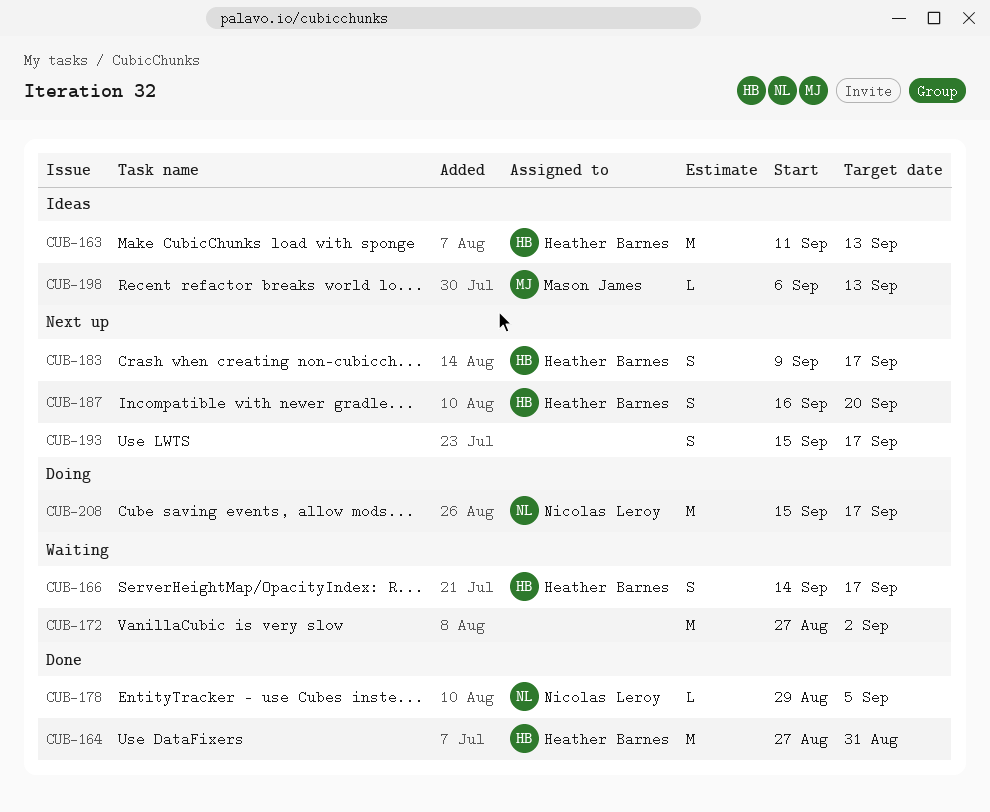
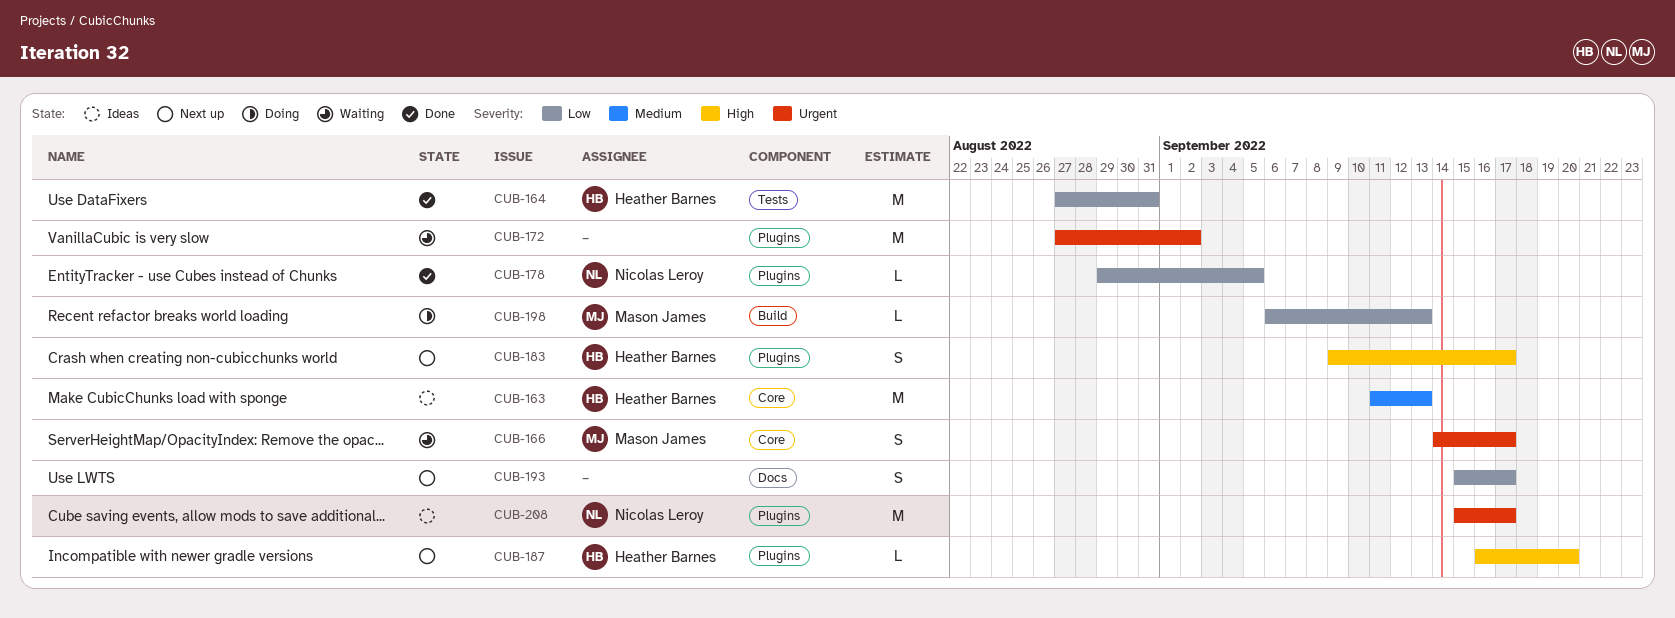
CUB-166, owner: Heather Barnes -> Mason James
CUB-187, estimate: S -> L
CUB-198, status: Ideas -> Doing
CUB-208, status: Doing -> Ideas

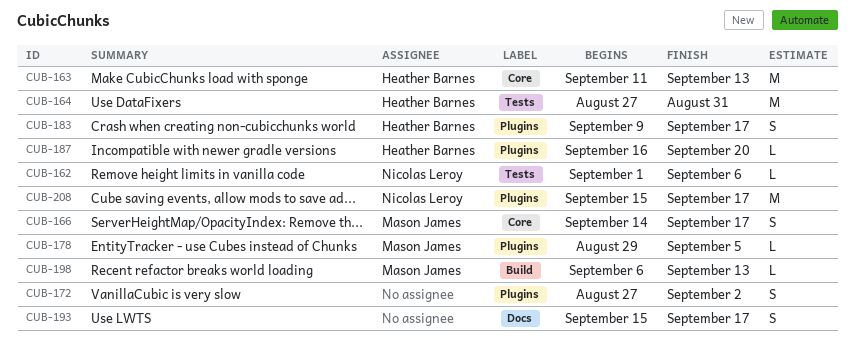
CUB-162: none -> present
CUB-172, estimate: M -> S
CUB-178, owner: Nicolas Leroy -> Mason James

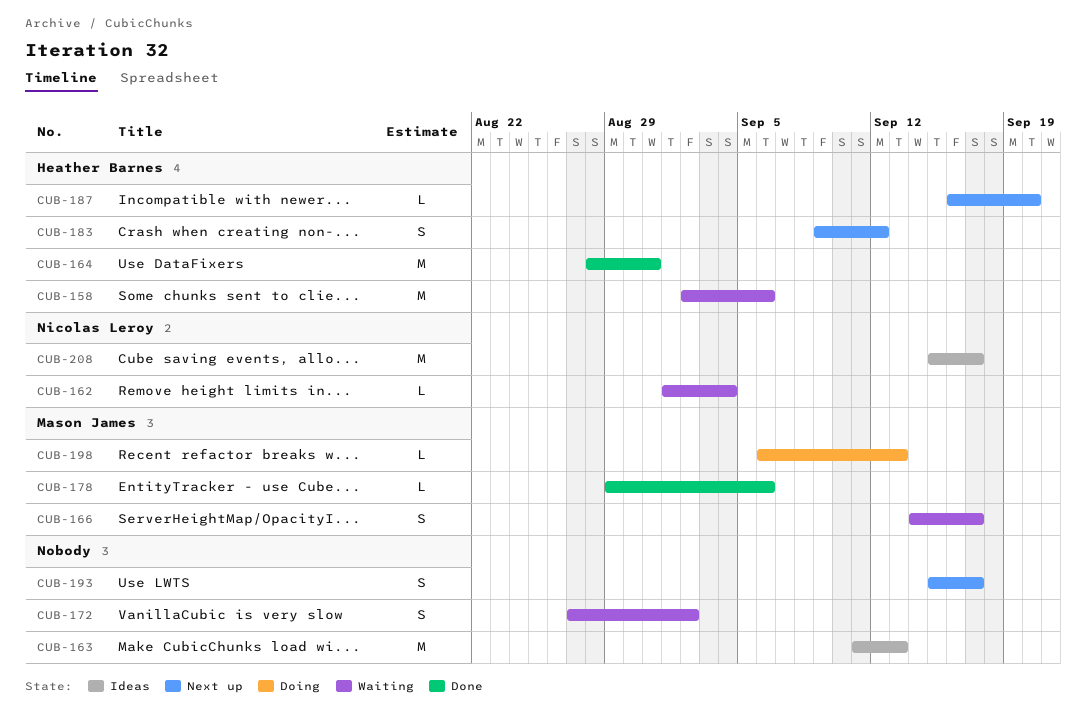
CUB-158: none -> present
CUB-162, due: Sep 6 -> Sep 4
CUB-163, owner: Heather Barnes -> none
CUB-164, start: Aug 27 -> Aug 28
CUB-178, due: Sep 5 -> Sep 6
CUB-183, due: Sep 17 -> Sep 12

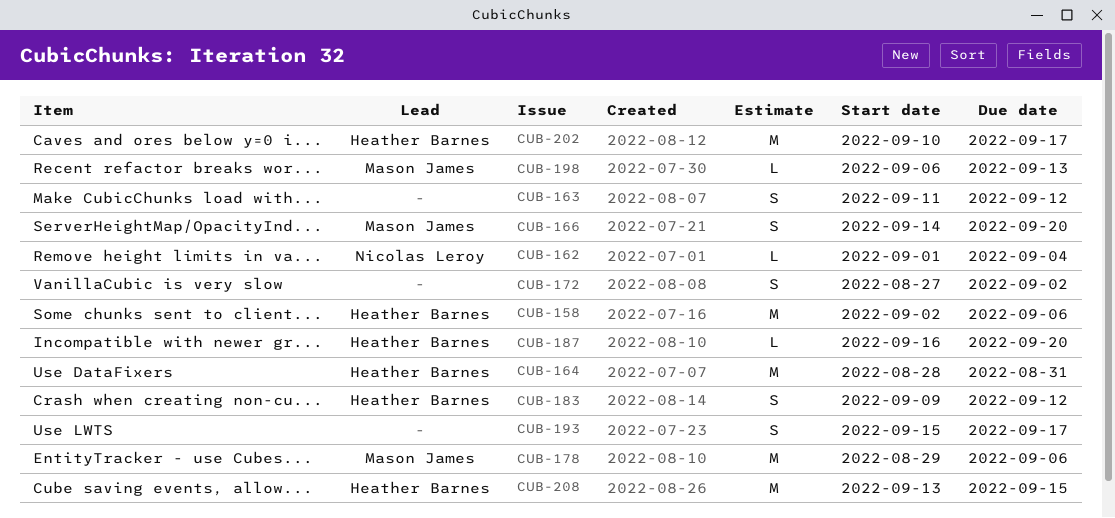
CUB-163, estimate: M -> S
CUB-163, due: Sep 13 -> Sep 12
CUB-166, due: Sep 17 -> Sep 20
CUB-178, estimate: L -> M
CUB-202: none -> present
CUB-208, owner: Nicolas Leroy -> Heather Barnes
CUB-208, start: Sep 15 -> Sep 13
CUB-208, due: Sep 17 -> Sep 15

